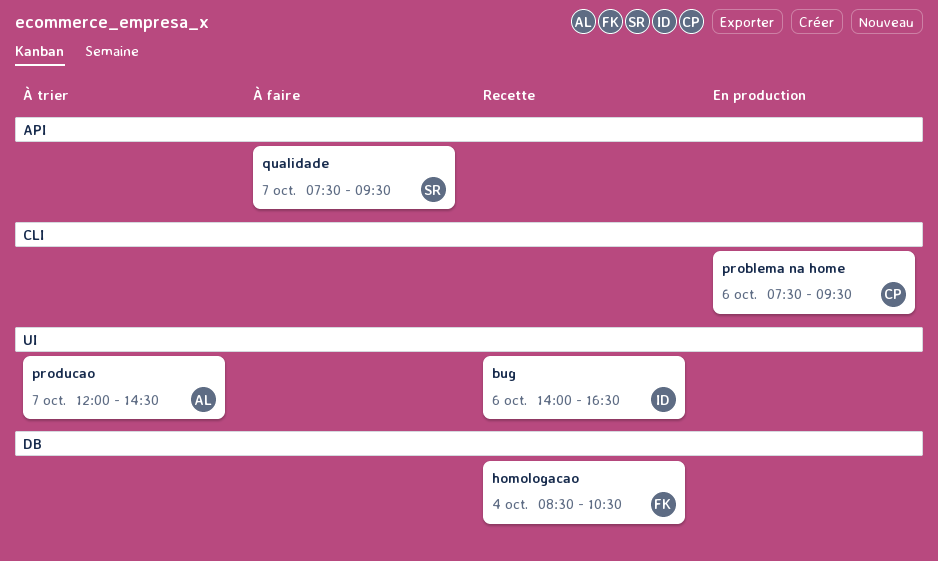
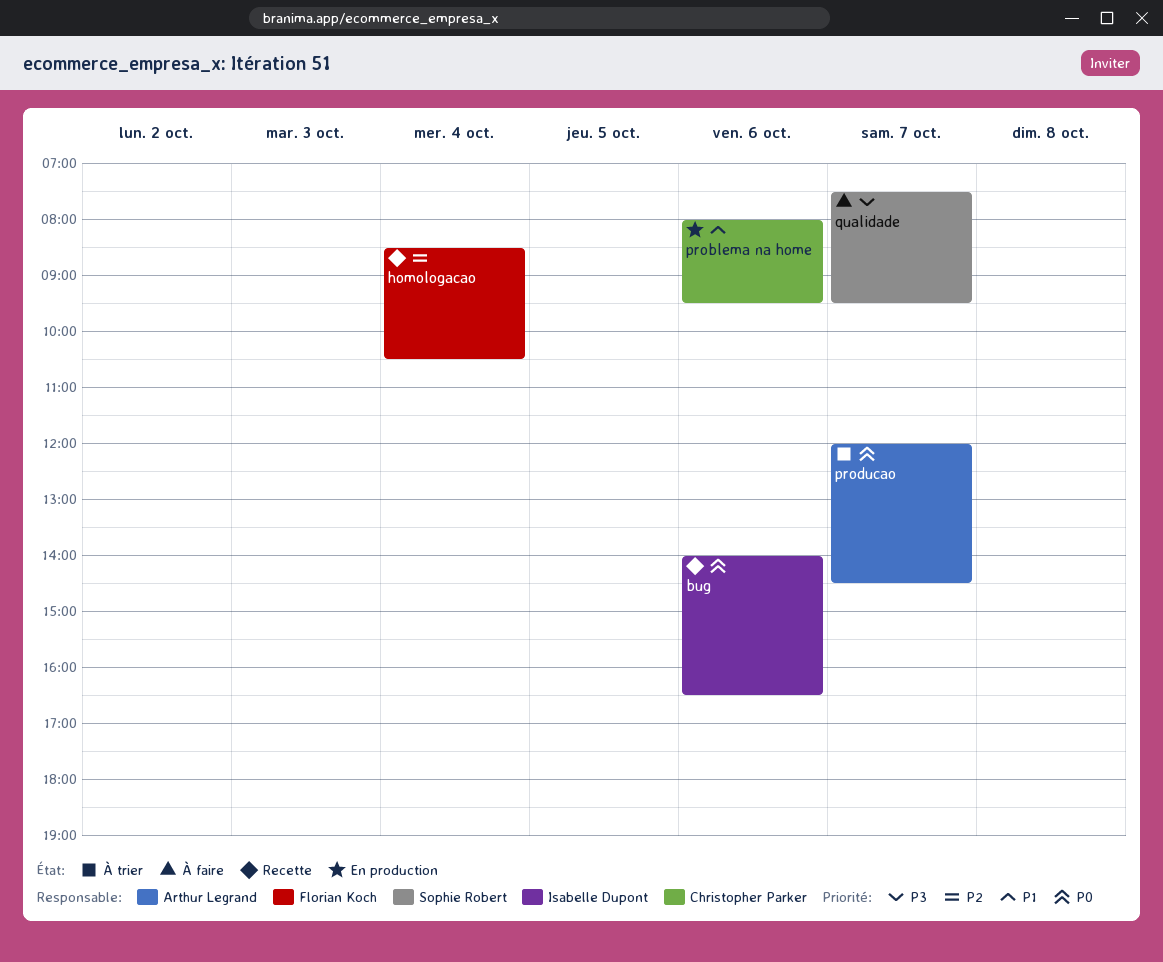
problema na home, begins: 07:30 -> 08:00

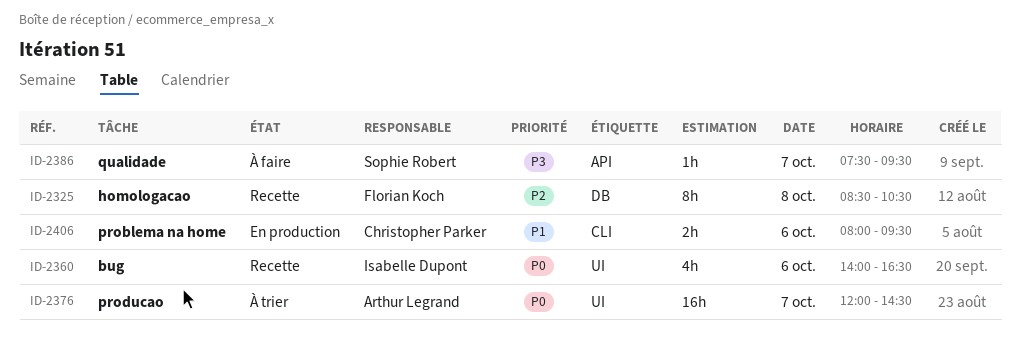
homologacao, day: Oct 4 -> Oct 8

